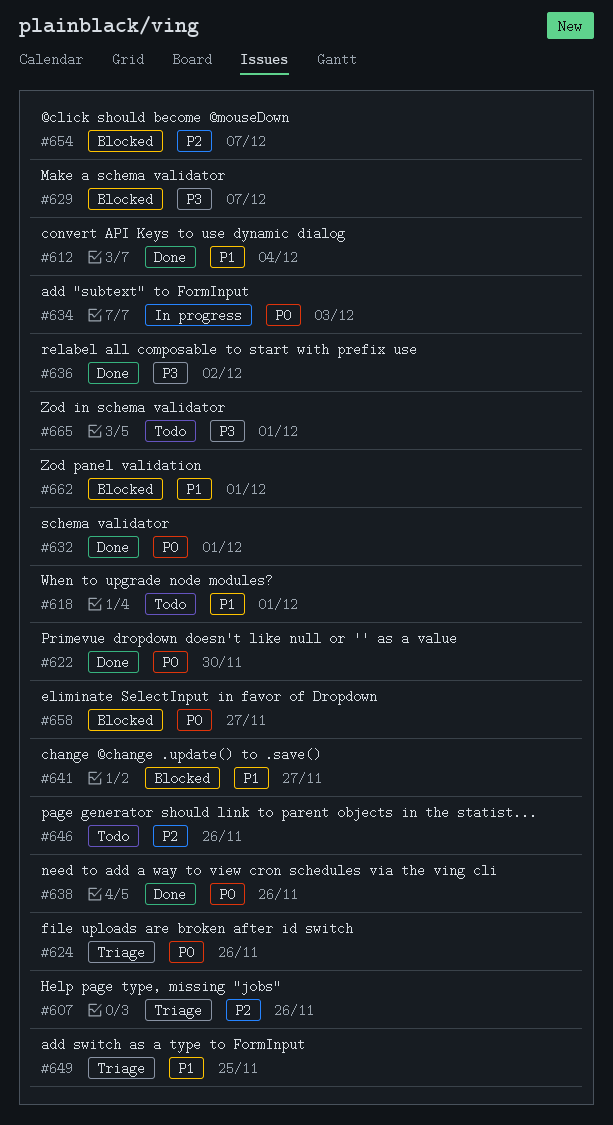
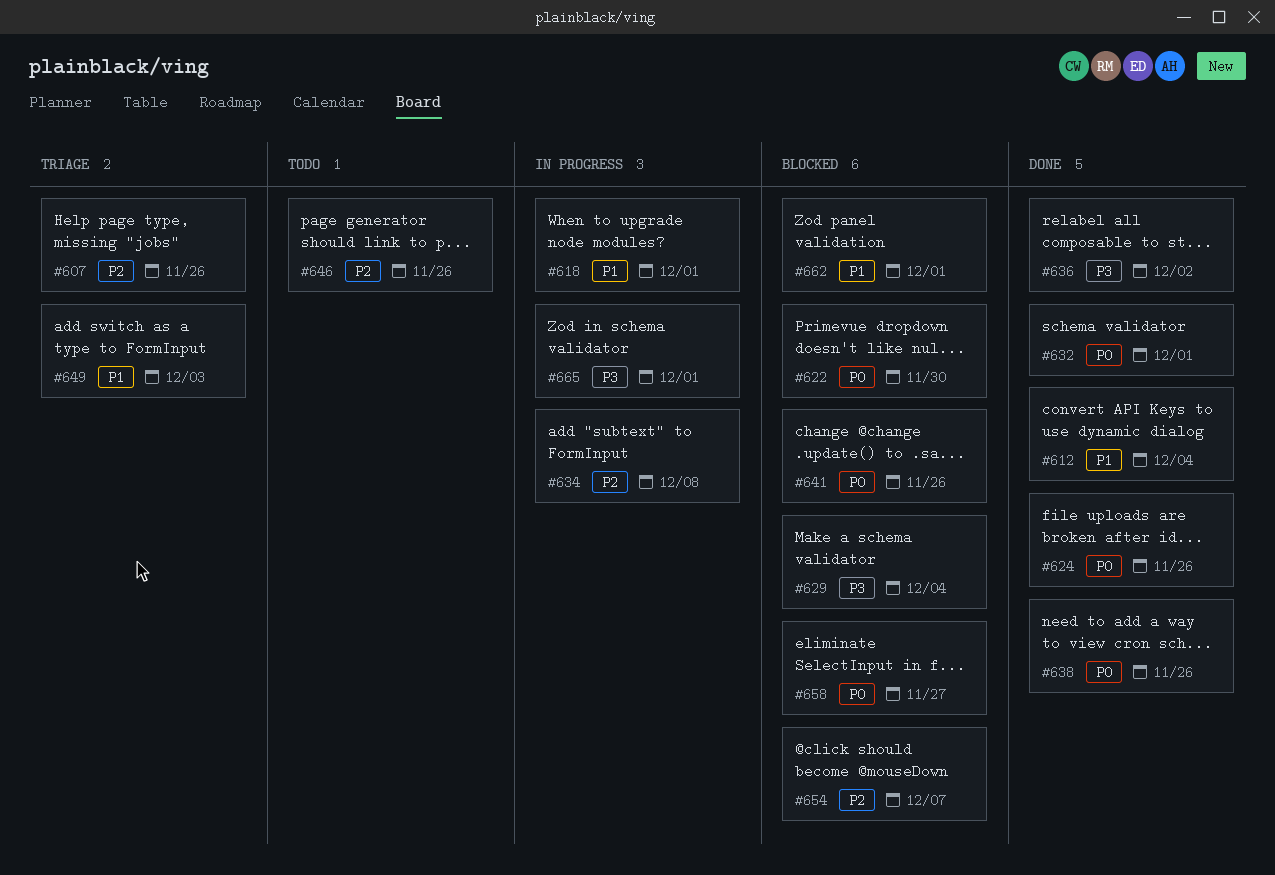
#618, status: Todo -> In progress
#622, status: Done -> Blocked
#624, status: Triage -> Done
#629, due: Dec 7 -> Dec 4
#634, priority: P0 -> P2
#634, due: Dec 3 -> Dec 8
#641, priority: P1 -> P0
#641, due: Nov 27 -> Nov 26
#649, due: Nov 25 -> Dec 3
#665, status: Todo -> In progress

